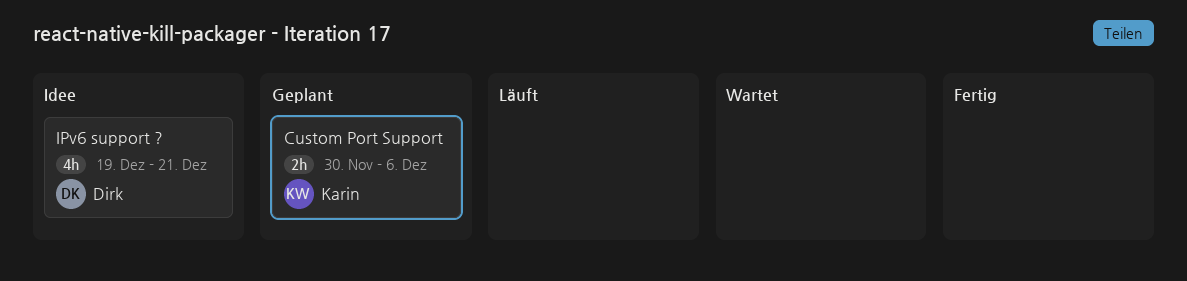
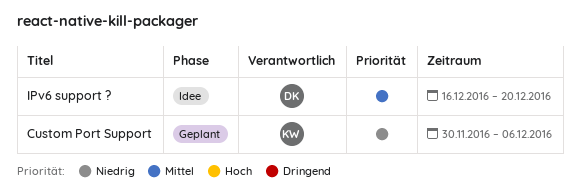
IPv6 support ?, start: Dec 19 -> Dec 16
IPv6 support ?, due: Dec 21 -> Dec 20

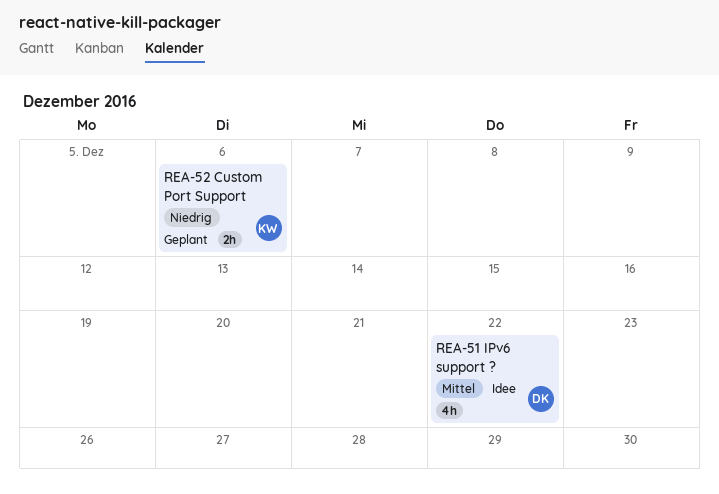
IPv6 support ?, due: Dec 20 -> Dec 22

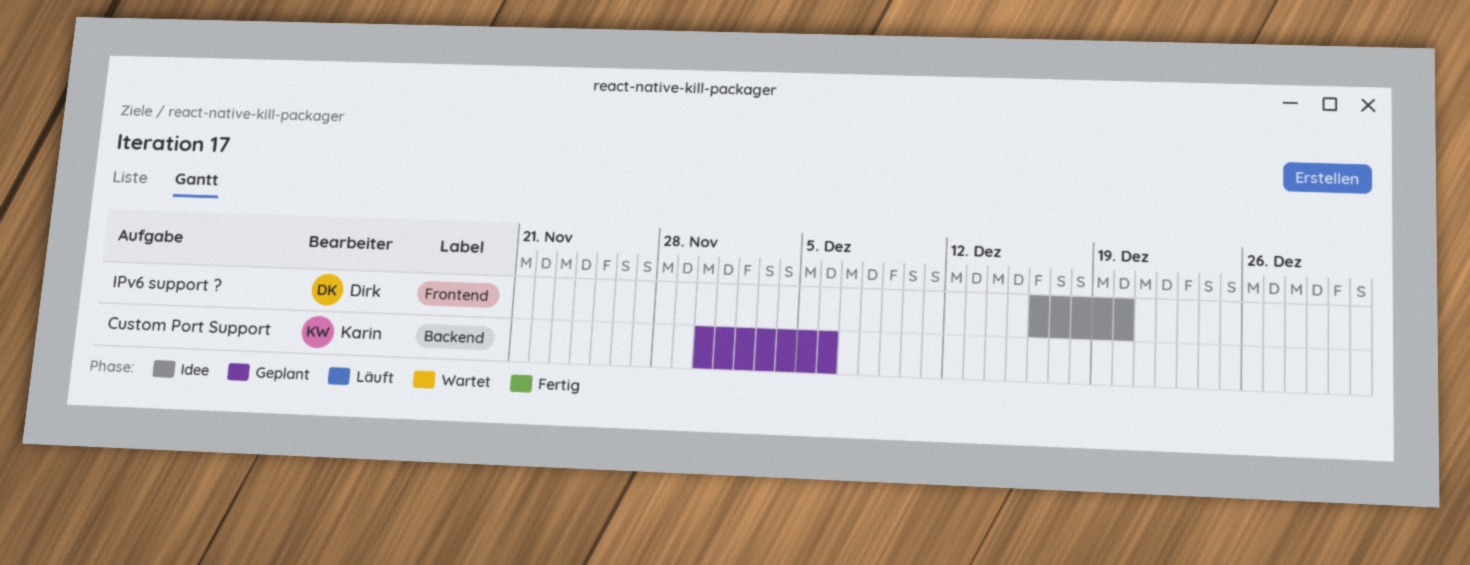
IPv6 support ?, due: Dec 22 -> Dec 20

